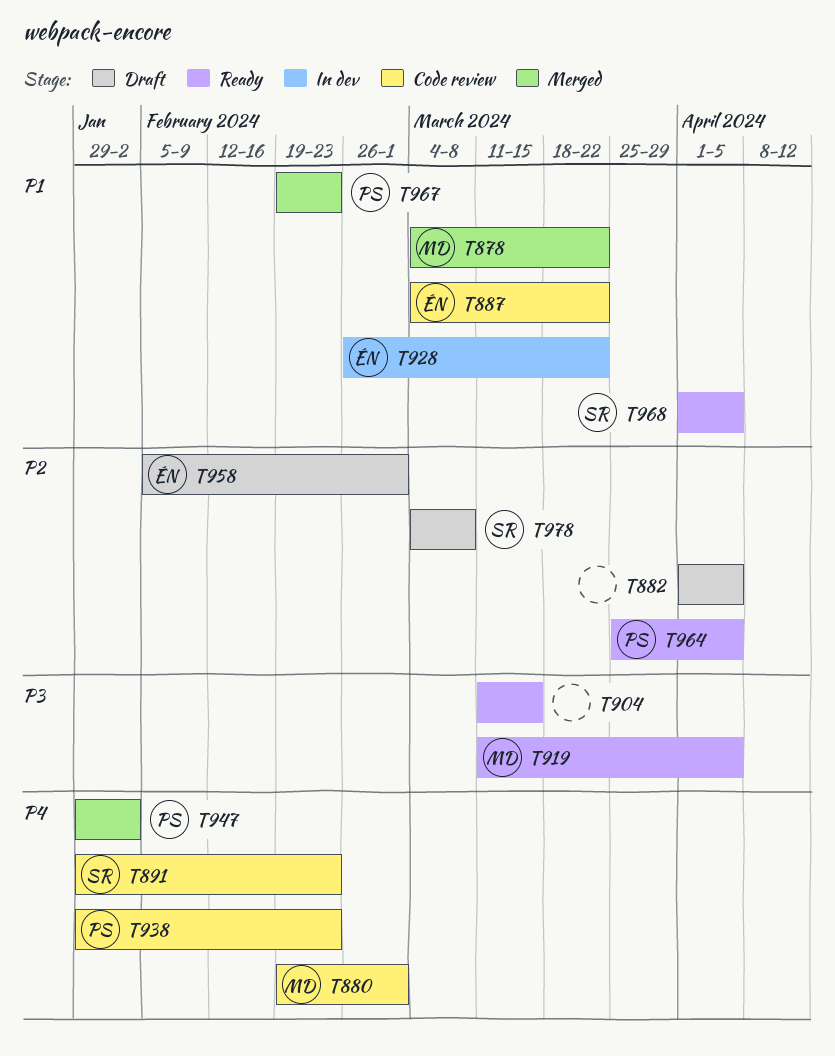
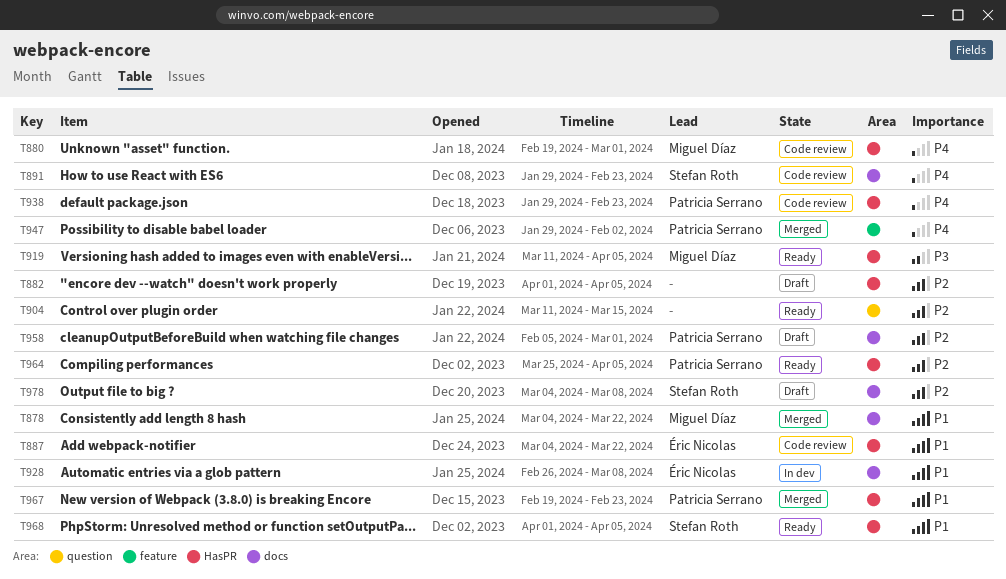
T904, priority: P3 -> P2
T928, due: Mar 22 -> Mar 8
T958, owner: Éric Nicolas -> Patricia Serrano

